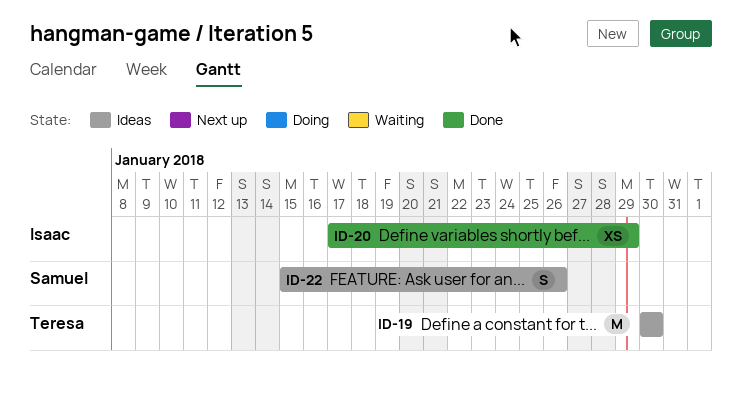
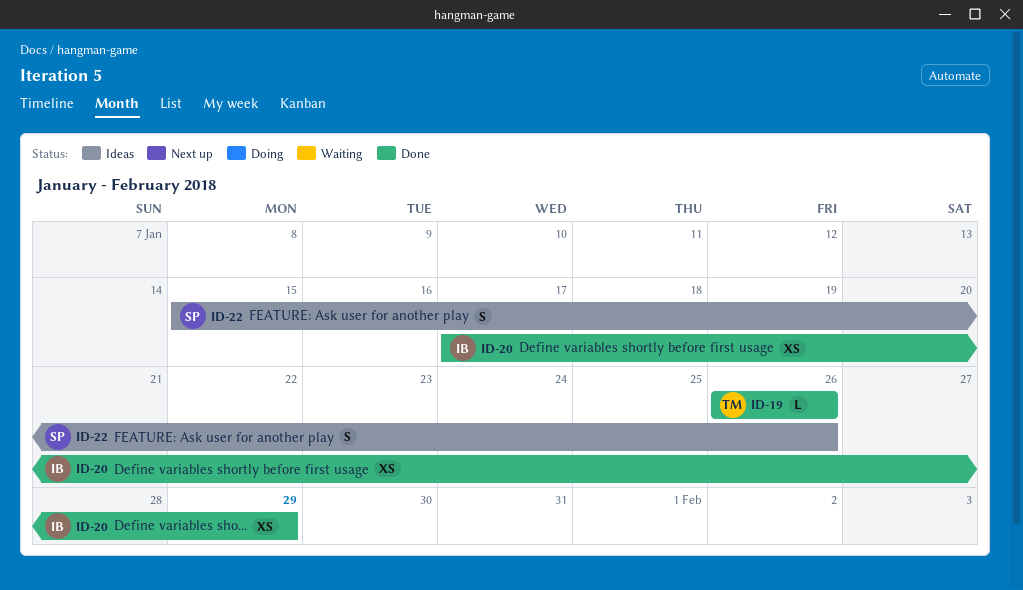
ID-19, status: Ideas -> Done
ID-19, estimate: M -> L
ID-19, start: Jan 30 -> Jan 26
ID-19, due: Jan 30 -> Jan 26

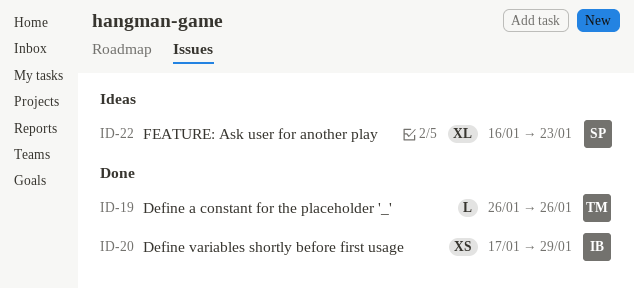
ID-22, estimate: S -> XL
ID-22, start: Jan 15 -> Jan 16
ID-22, due: Jan 26 -> Jan 23

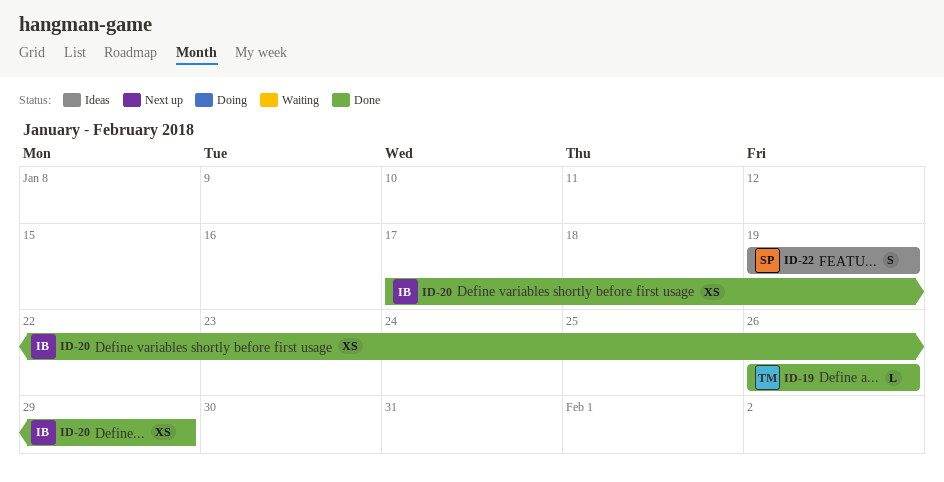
ID-22, estimate: XL -> S
ID-22, start: Jan 16 -> Jan 19
ID-22, due: Jan 23 -> Jan 19

